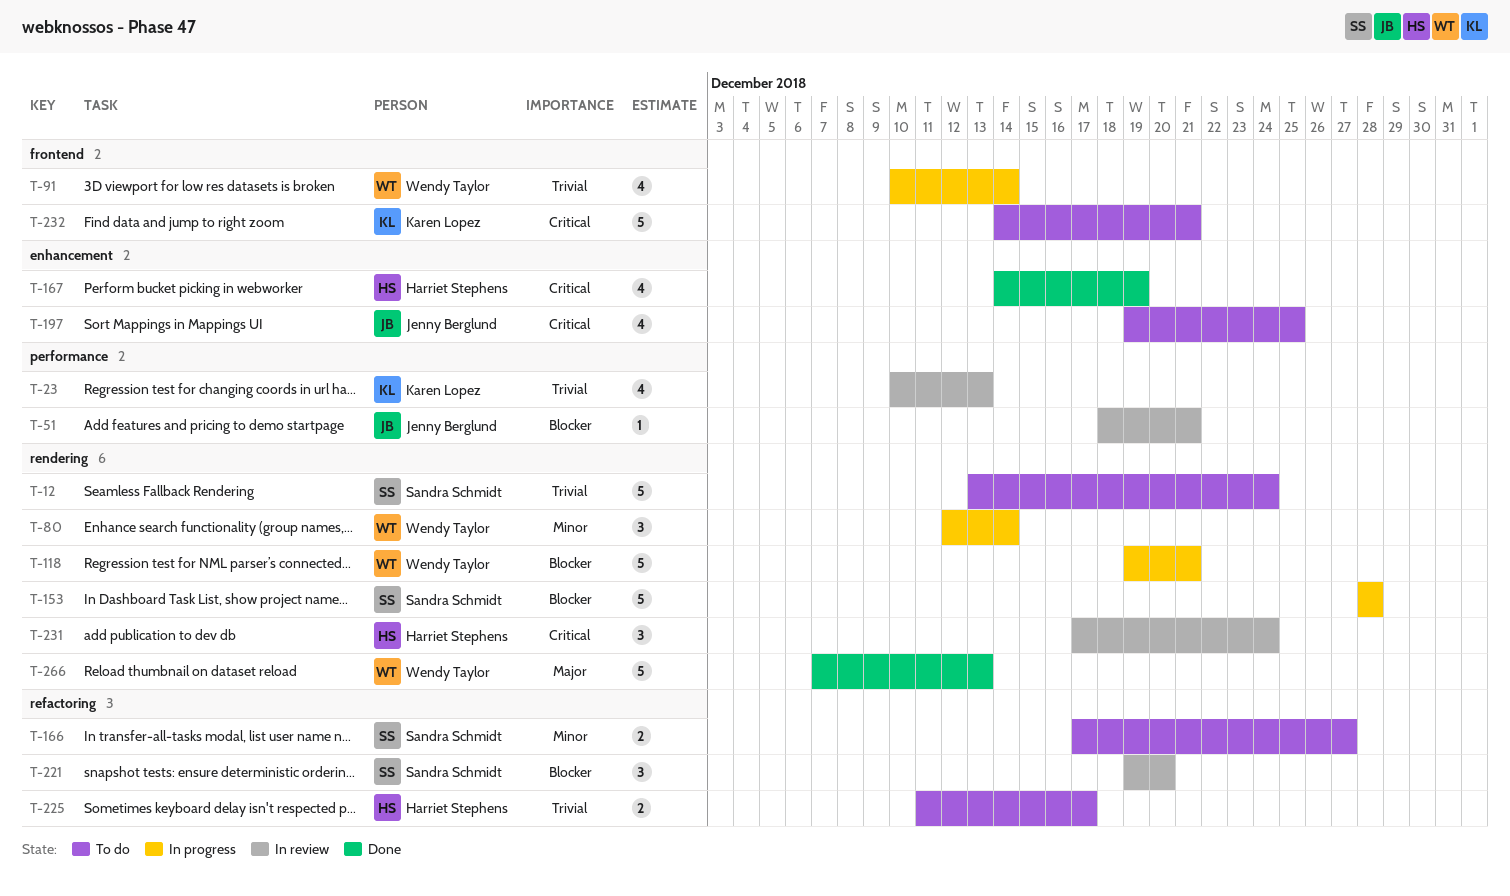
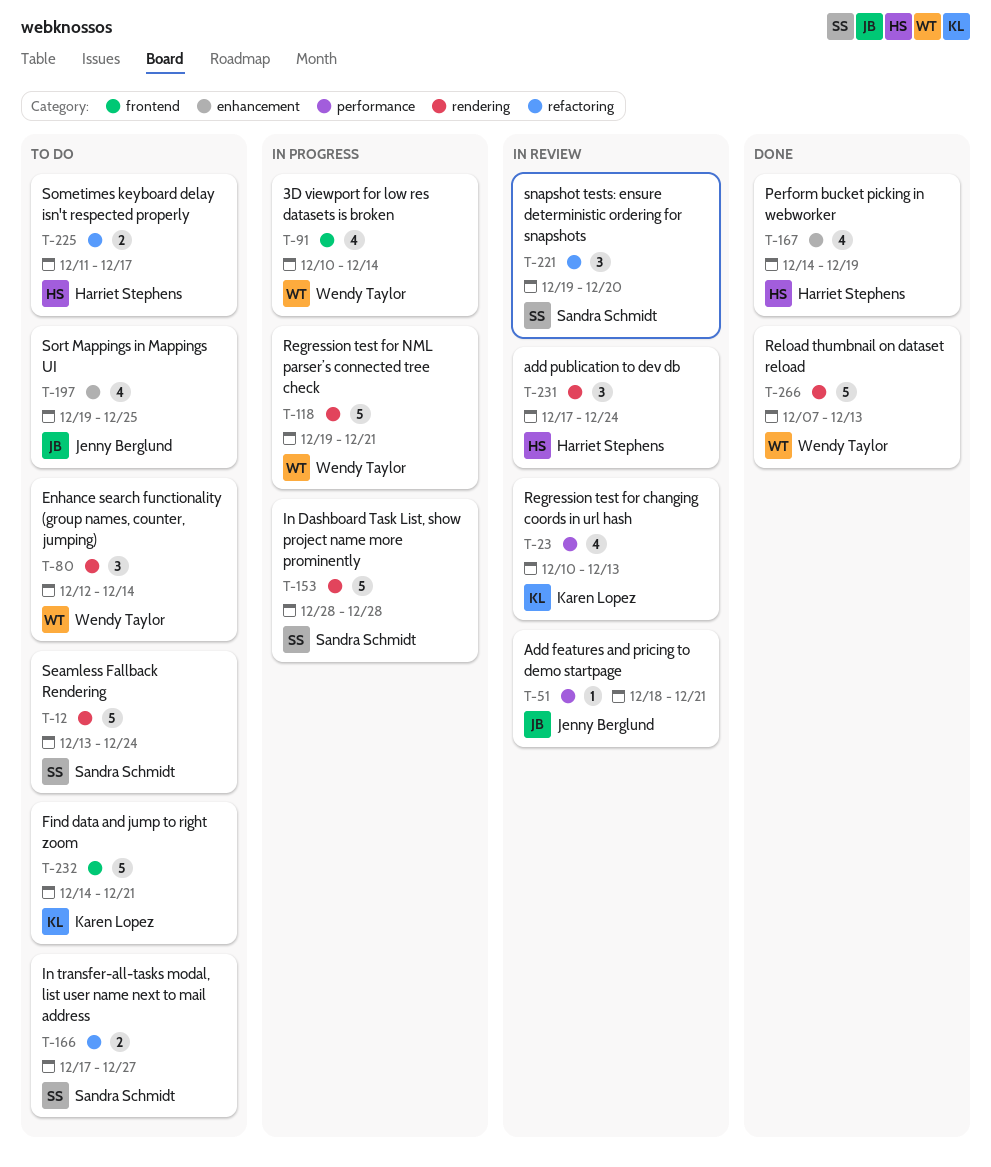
T-80, status: In progress -> To do

